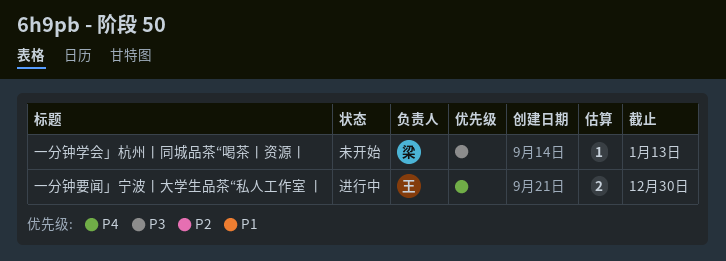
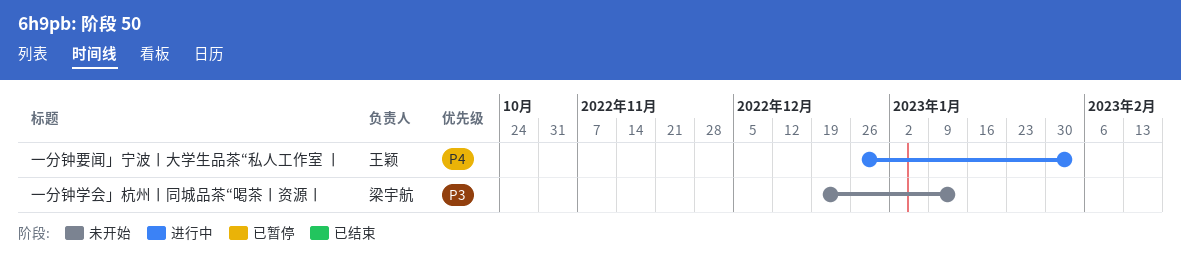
一分钟要闻」宁波丨大学生品茶“私人工作室 丨, due: Dec 30 -> Feb 3

